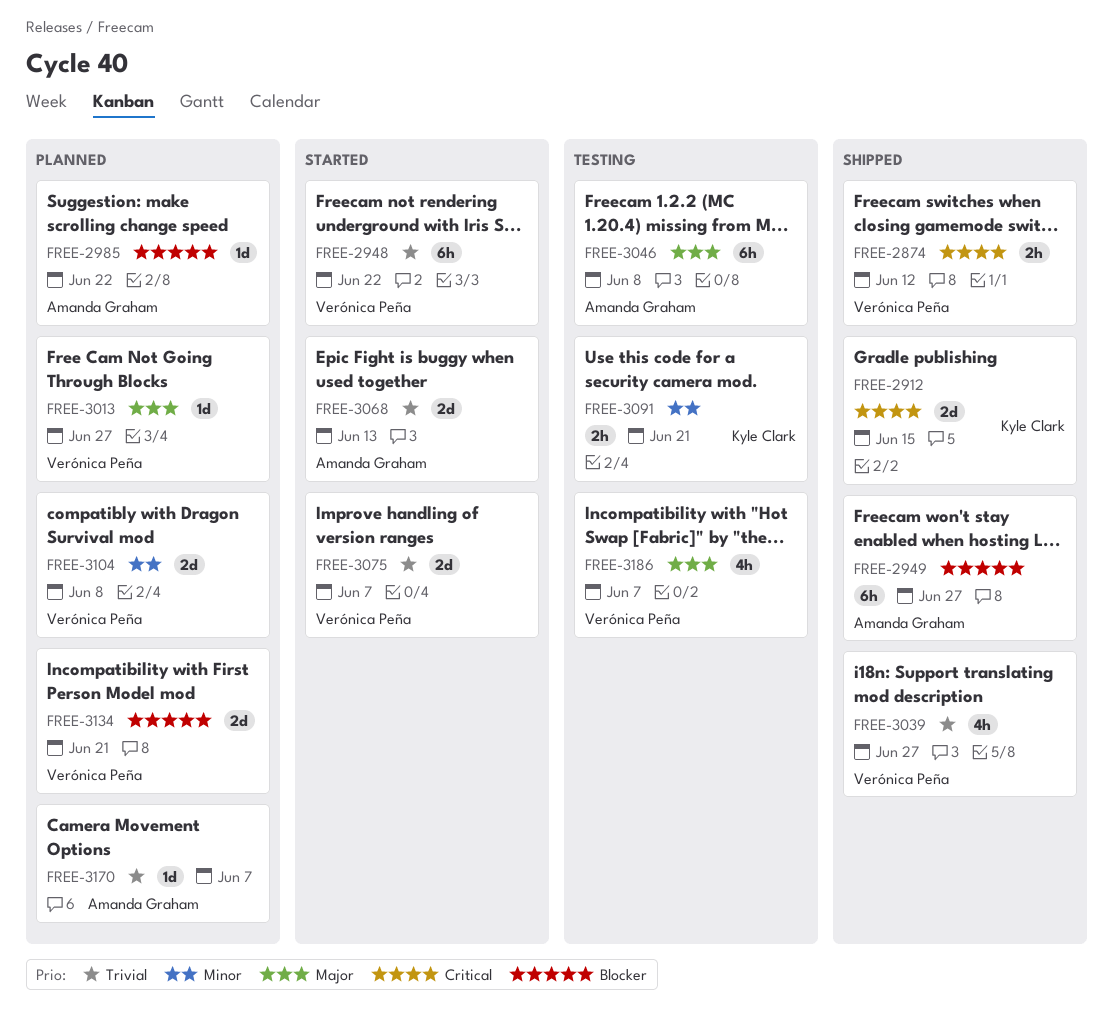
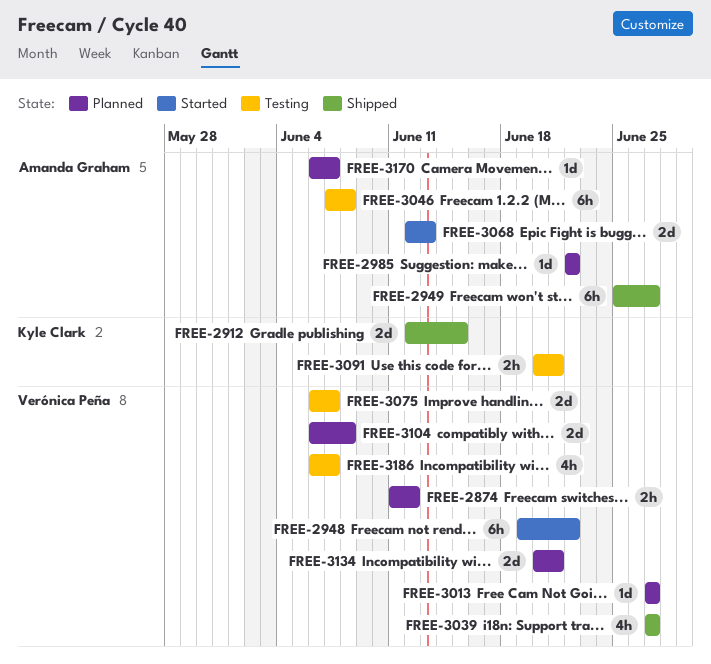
FREE-2874, status: Shipped -> Planned
FREE-3075, status: Started -> Testing

